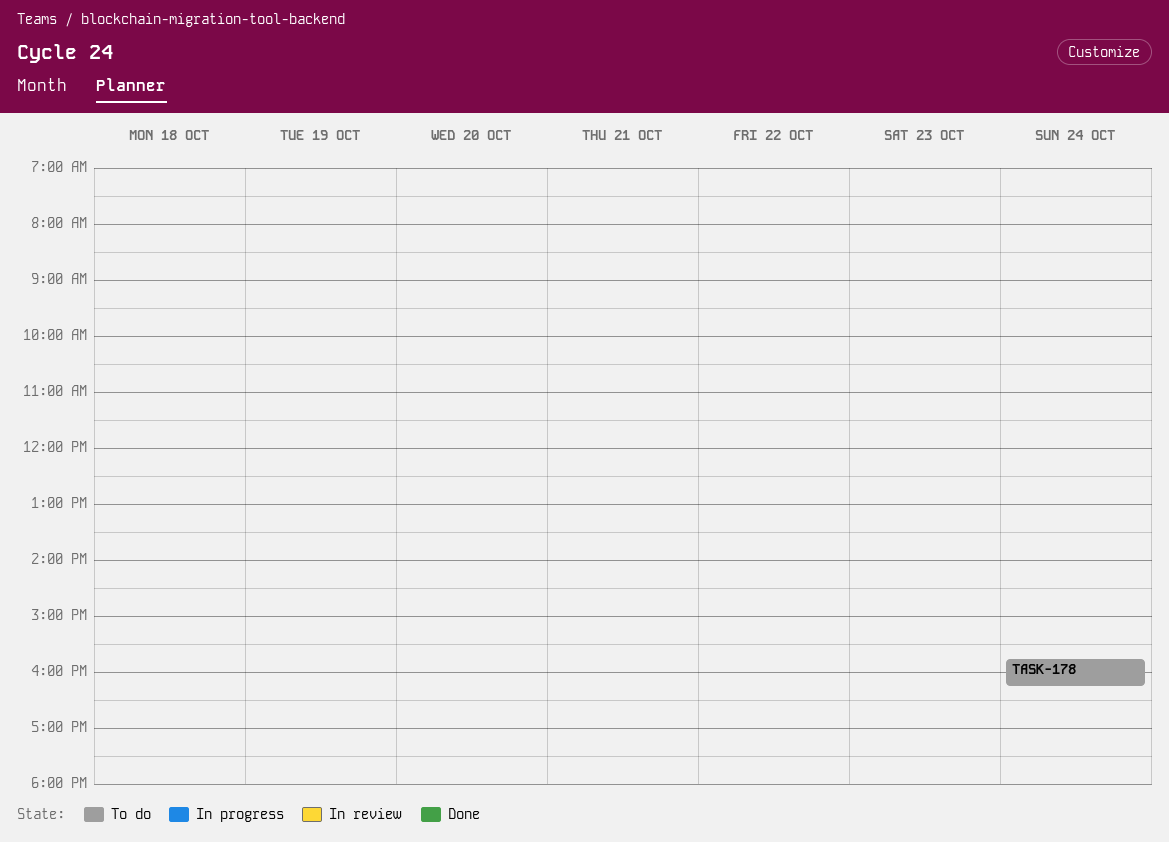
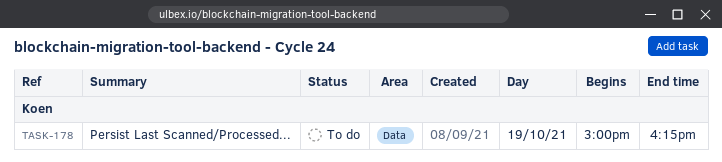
TASK-178, day: Oct 24 -> Oct 19
TASK-178, begins: 15:45 -> 15:00

